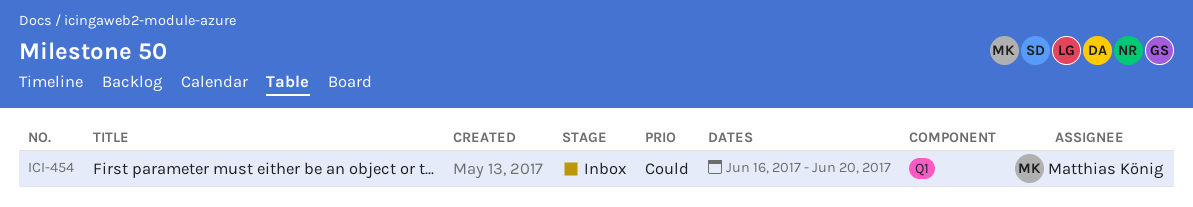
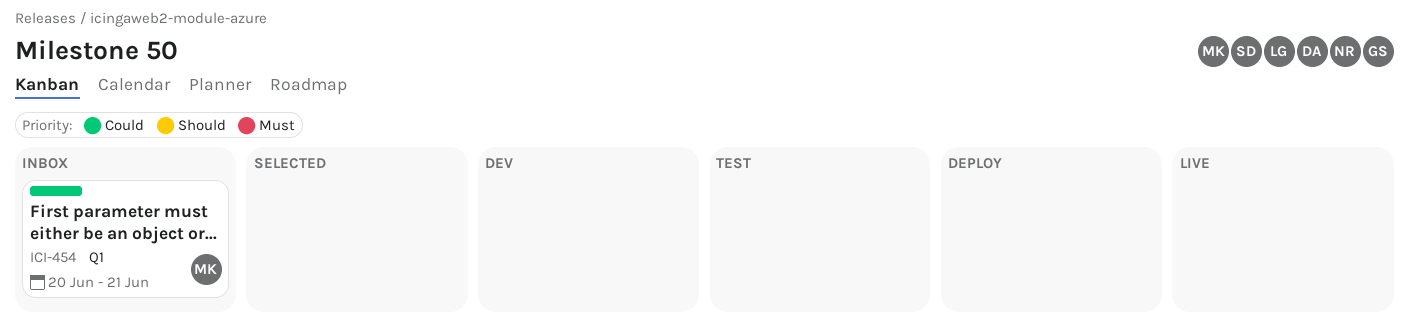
ICI-454, start: Jun 16 -> Jun 20
ICI-454, due: Jun 20 -> Jun 21

